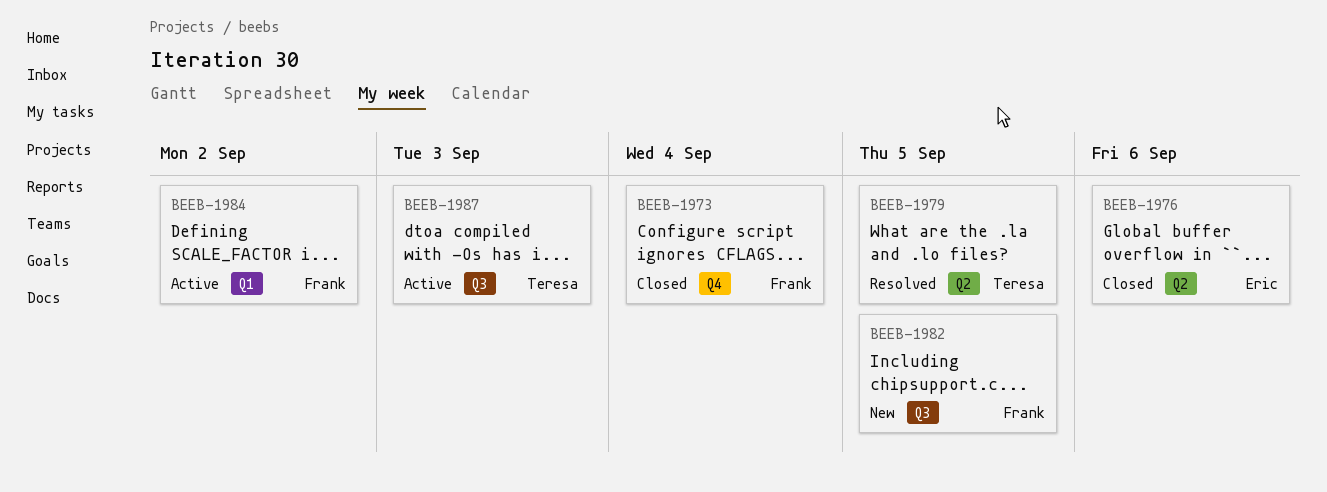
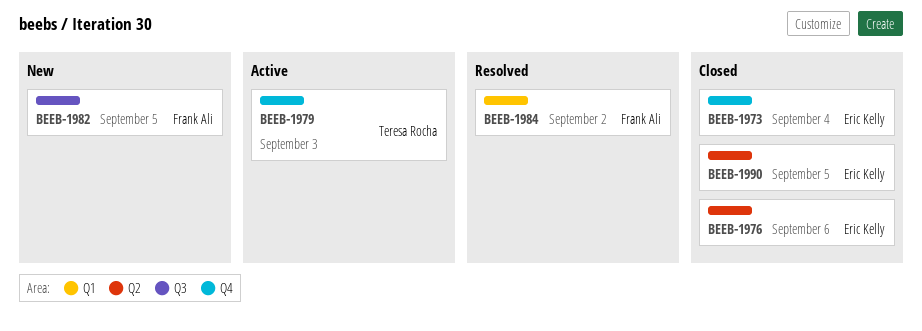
BEEB-1973, owner: Frank Ali -> Eric Kelly
BEEB-1979, status: Resolved -> Active
BEEB-1979, label: Q2 -> Q4
BEEB-1979, due: Sep 5 -> Sep 3
BEEB-1984, status: Active -> Resolved
BEEB-1987: present -> none
BEEB-1990: none -> present

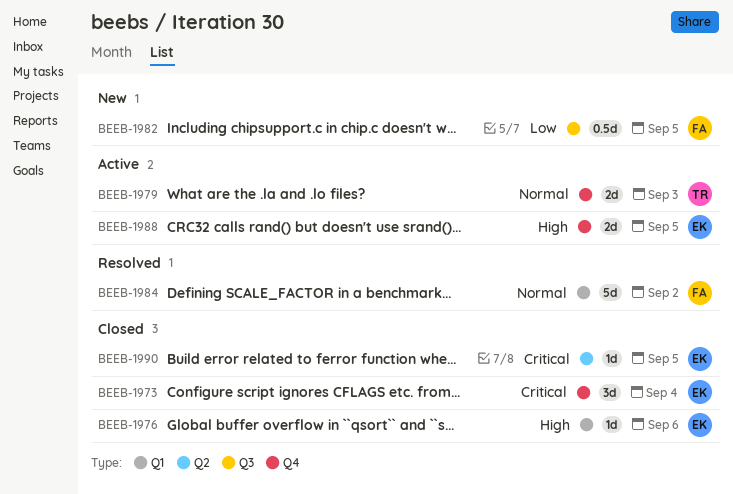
BEEB-1976, label: Q2 -> Q1
BEEB-1988: none -> present

